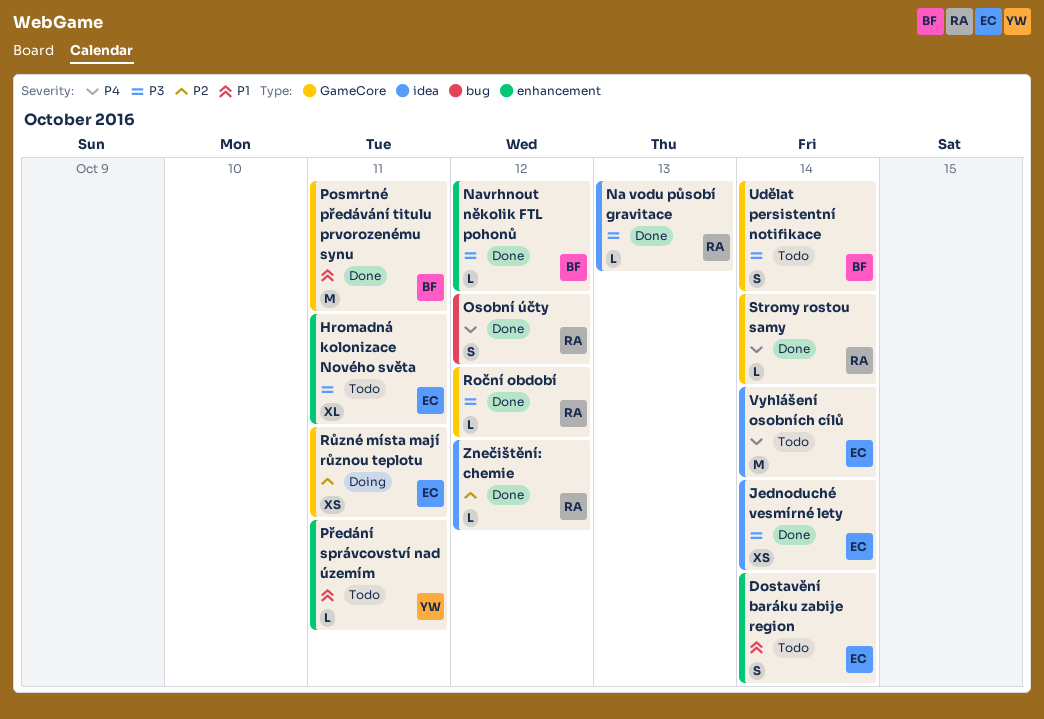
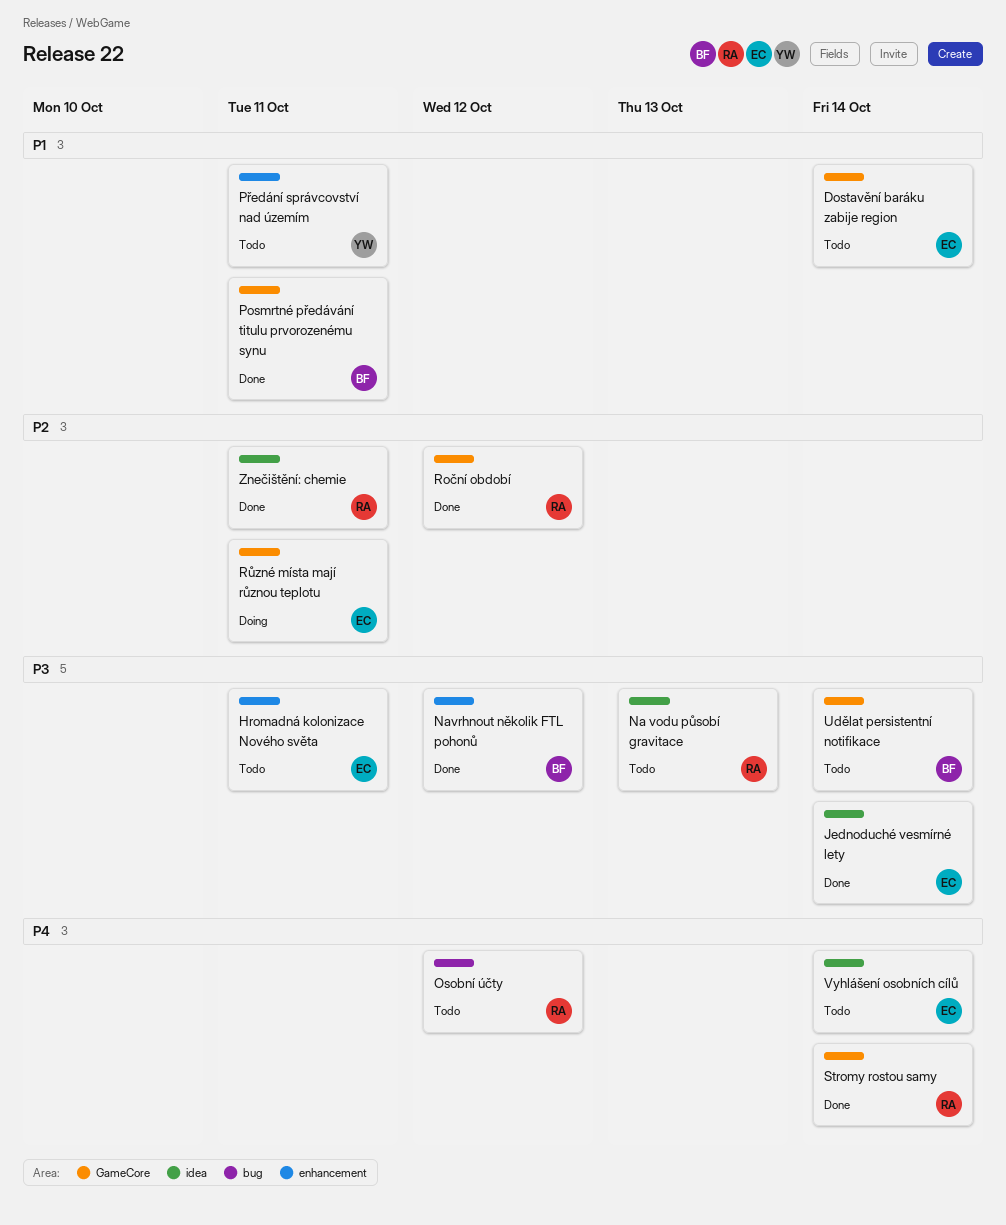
Dostavění baráku zabije region, label: enhancement -> GameCore
Na vodu působí gravitace, status: Done -> Todo
Osobní účty, status: Done -> Todo
Roční období, priority: P3 -> P2
Znečištění: chemie, due: Oct 12 -> Oct 11

